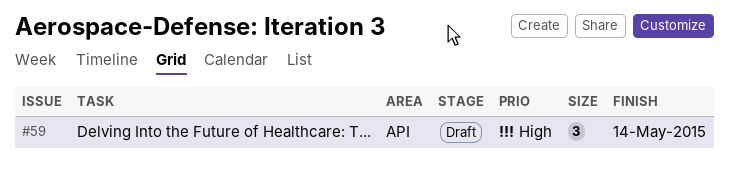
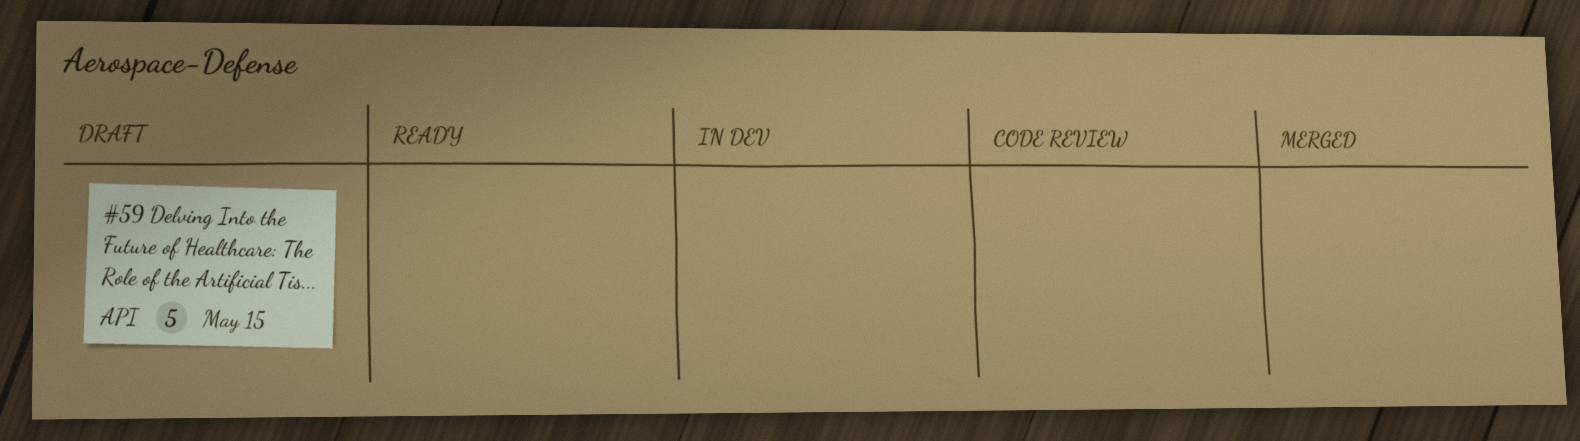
#59, estimate: 3 -> 5
#59, due: May 14 -> May 15

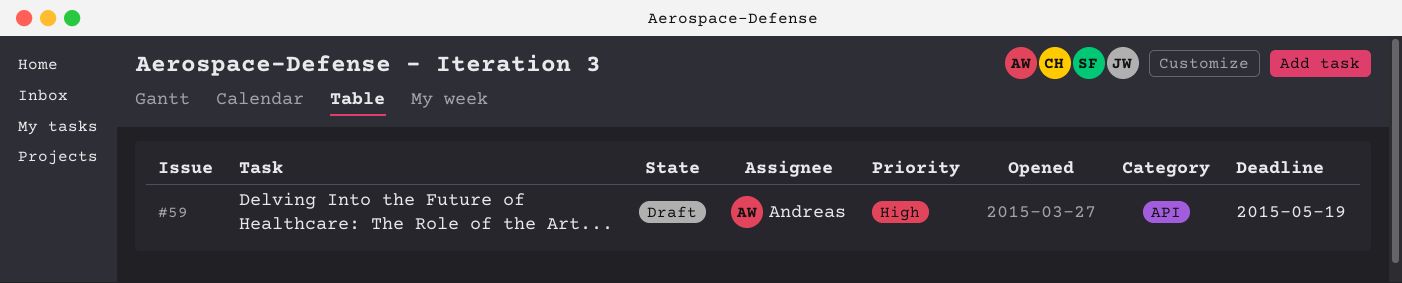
#59, due: May 15 -> May 19

